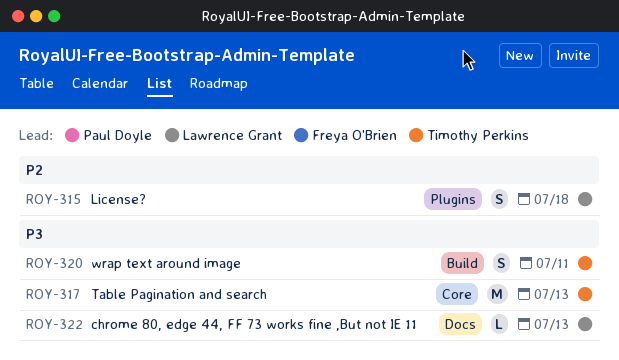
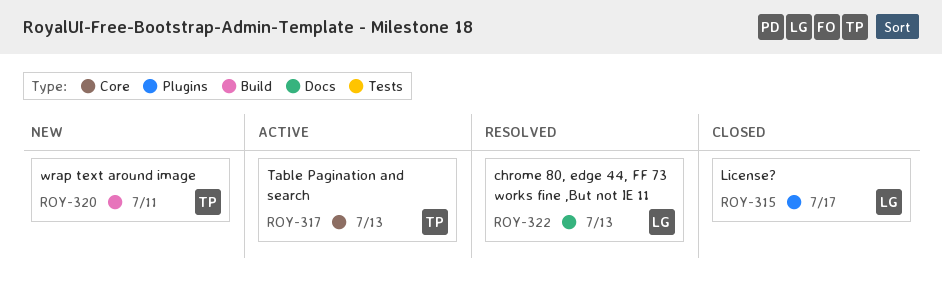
ROY-315, due: Jul 18 -> Jul 17

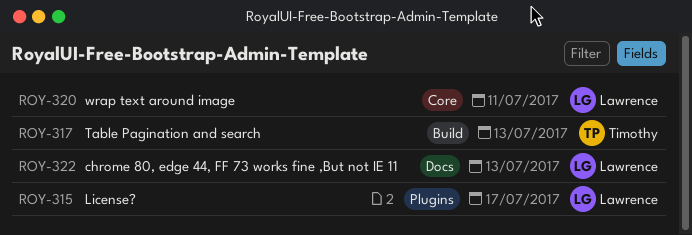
ROY-317, label: Core -> Build
ROY-320, owner: Timothy -> Lawrence
ROY-320, label: Build -> Core

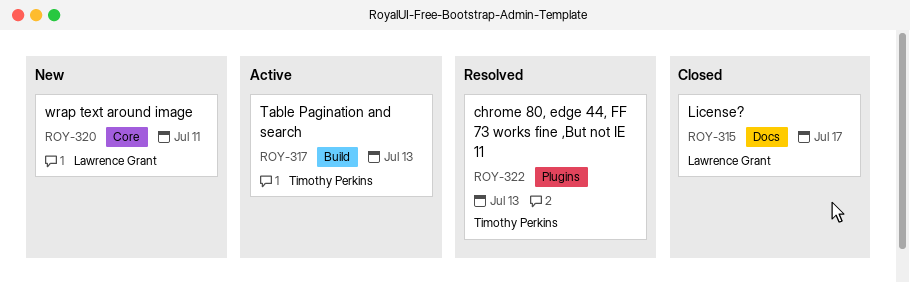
ROY-315, label: Plugins -> Docs
ROY-322, owner: Lawrence Grant -> Timothy Perkins
ROY-322, label: Docs -> Plugins

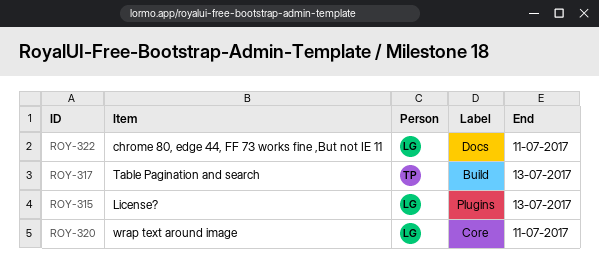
ROY-315, label: Docs -> Plugins
ROY-315, due: Jul 17 -> Jul 13
ROY-322, owner: Timothy Perkins -> Lawrence Grant
ROY-322, label: Plugins -> Docs
ROY-322, due: Jul 13 -> Jul 11

